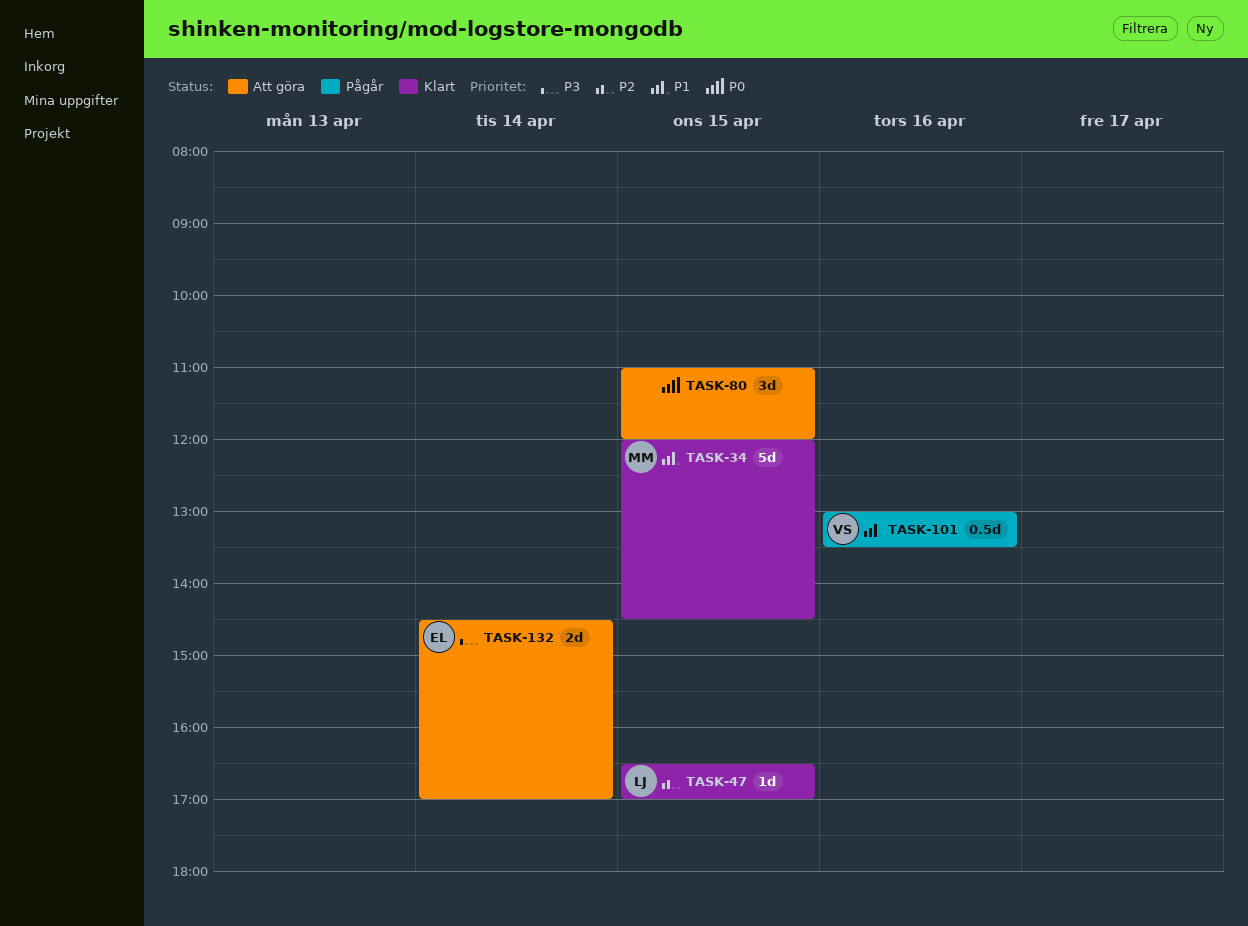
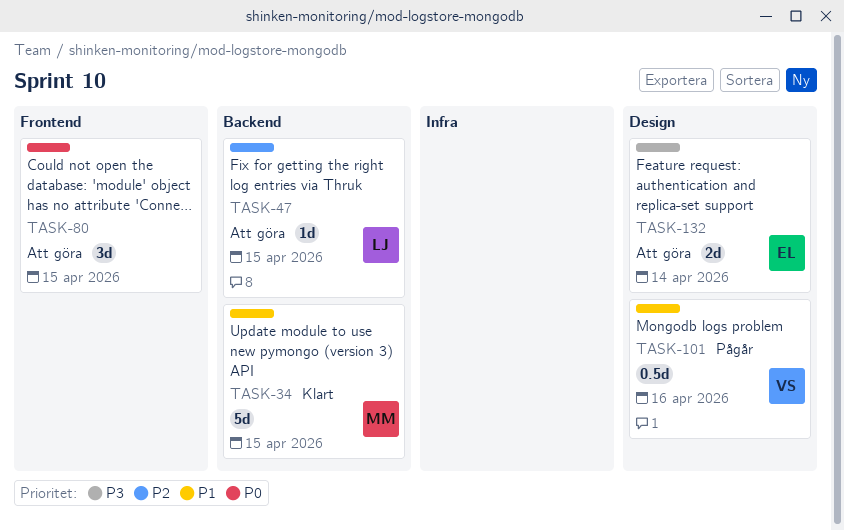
TASK-47, status: Klart -> Att göra

